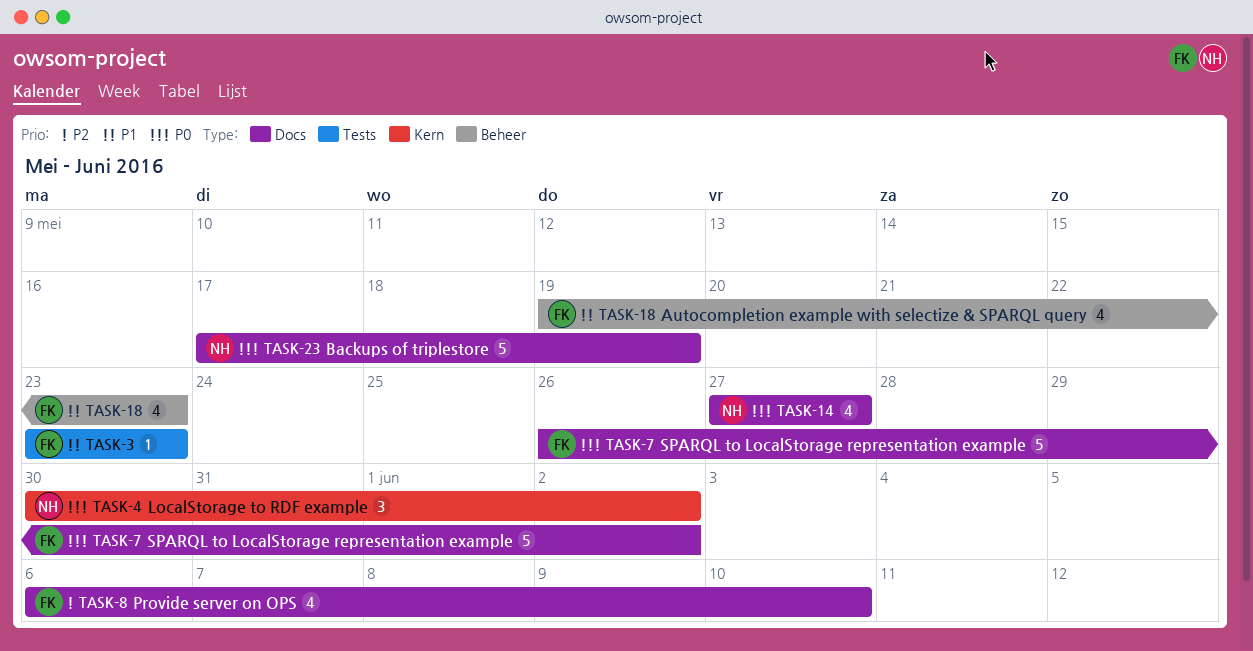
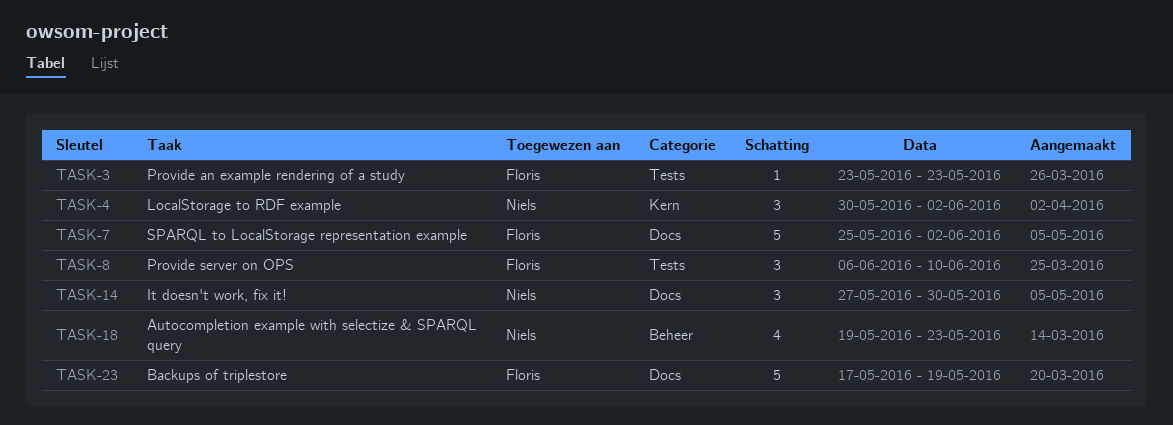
TASK-7, start: May 26 -> May 25
TASK-8, label: Docs -> Tests
TASK-8, estimate: 4 -> 3
TASK-14, estimate: 4 -> 3
TASK-14, due: May 27 -> May 30
TASK-18, owner: Floris -> Niels
TASK-23, owner: Niels -> Floris

